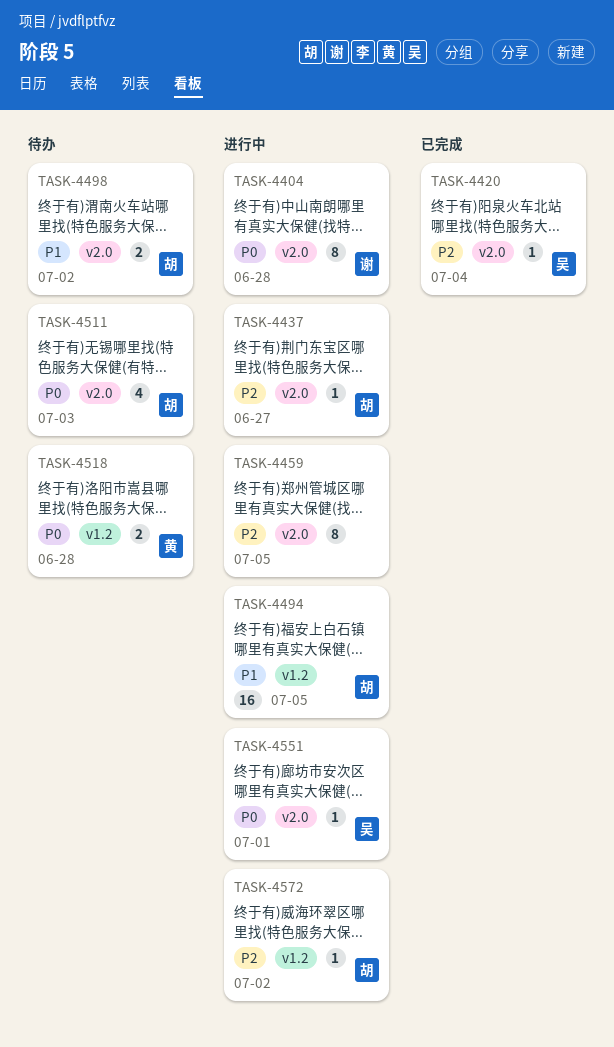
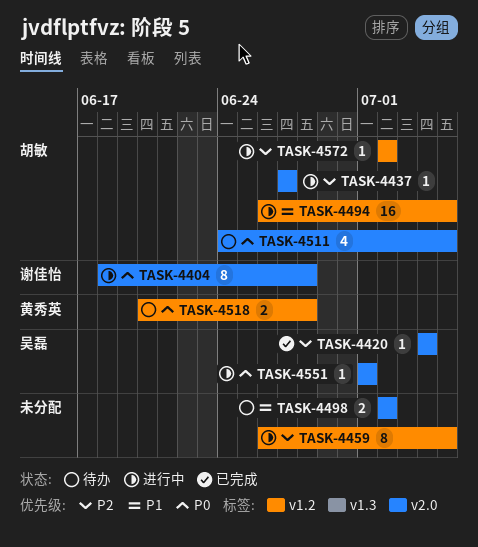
TASK-4459, label: v2.0 -> v1.2
TASK-4498, owner: 胡敏 -> none
TASK-4511, due: Jul 3 -> Jul 5

